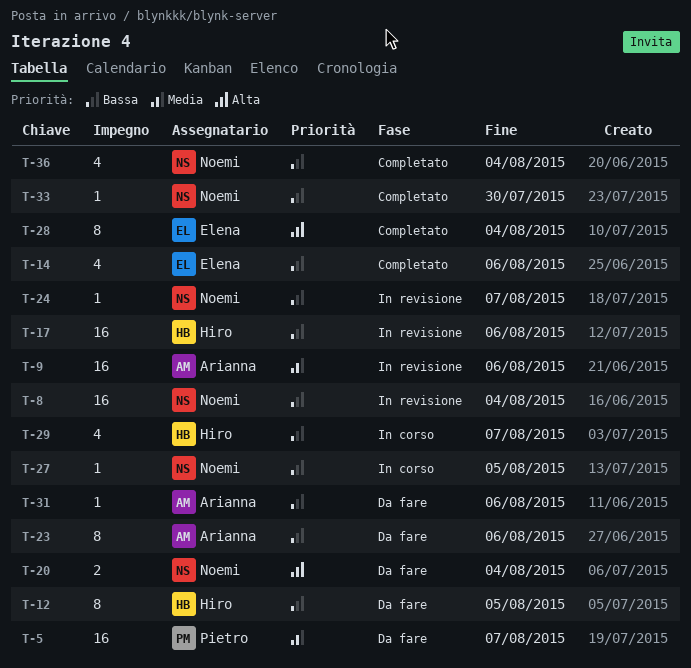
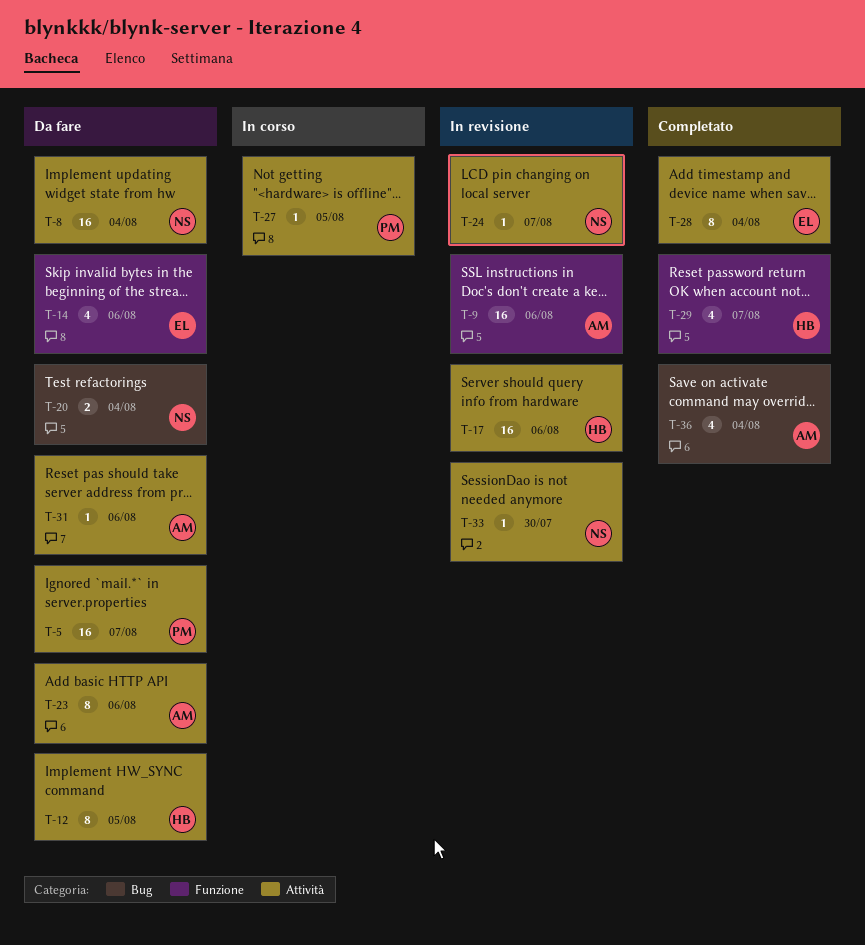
T-8, status: In revisione -> Da fare
T-14, status: Completato -> Da fare
T-27, owner: Noemi -> Pietro
T-29, status: In corso -> Completato
T-33, status: Completato -> In revisione
T-36, owner: Noemi -> Arianna

